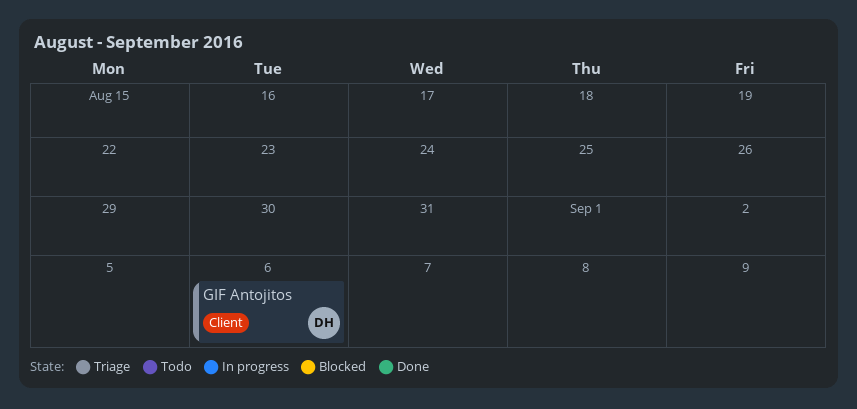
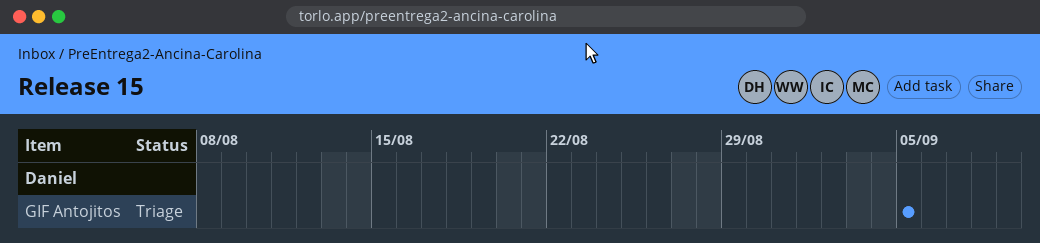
GIF Antojitos, due: Sep 6 -> Sep 5

